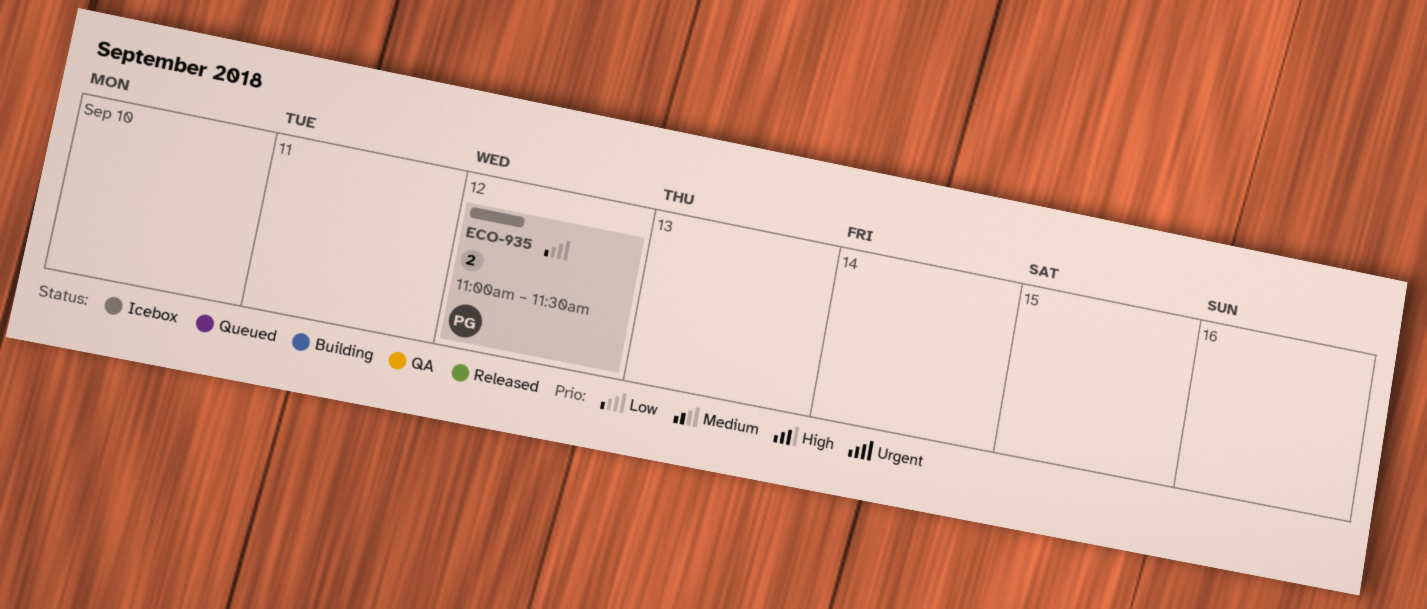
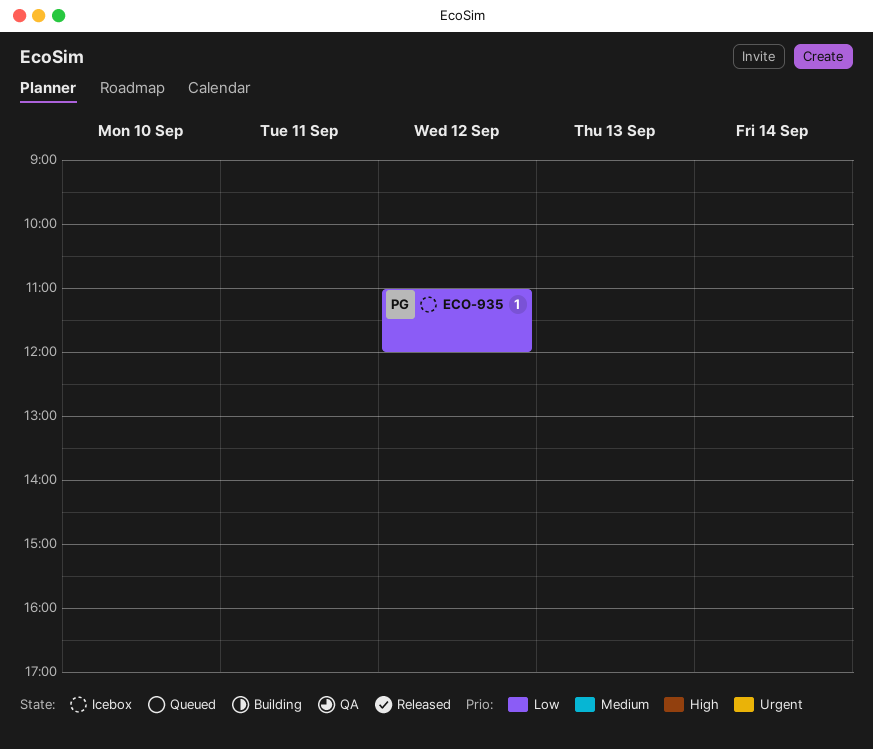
ECO-935, estimate: 2 -> 1
ECO-935, ends: 11:30 -> 12:00

